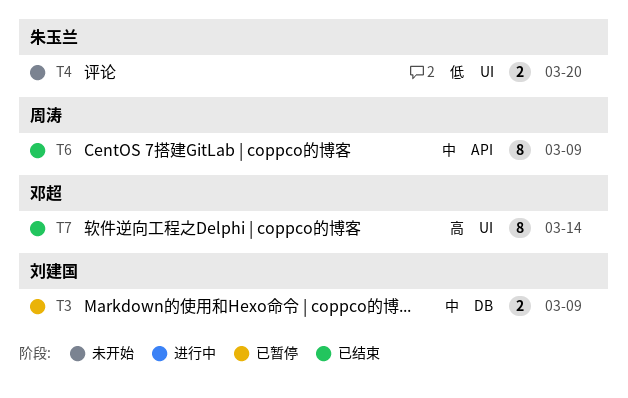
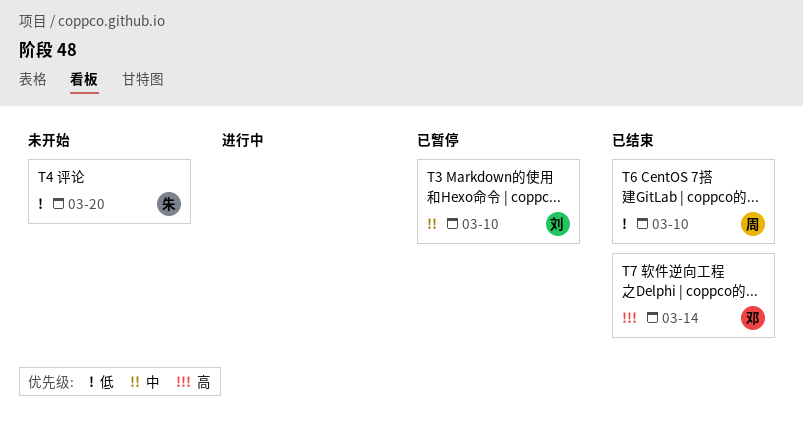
T3, due: Mar 9 -> Mar 10
T6, priority: 中 -> 低
T6, due: Mar 9 -> Mar 10

